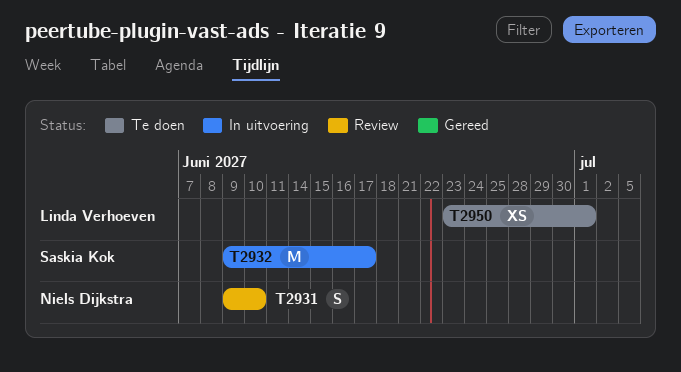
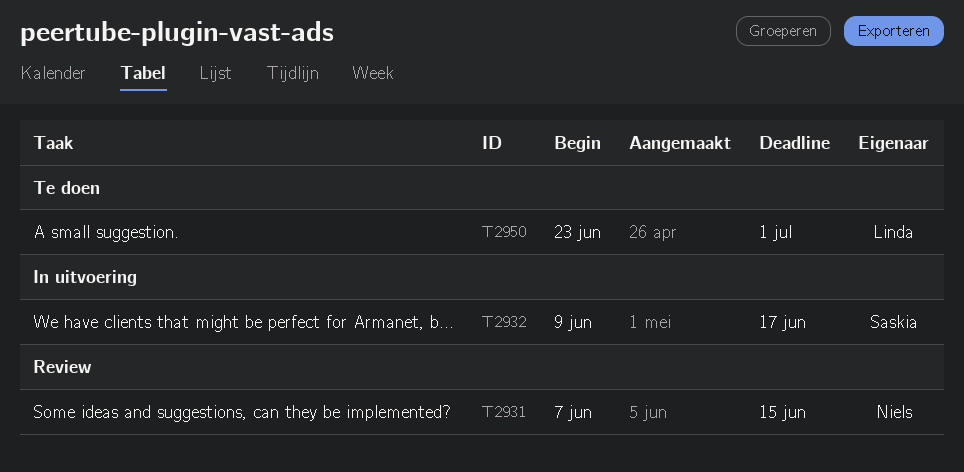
T2931, start: Jun 9 -> Jun 7
T2931, due: Jun 10 -> Jun 15

